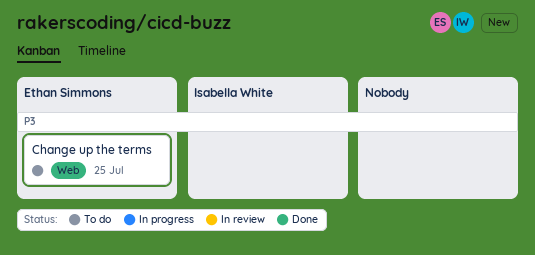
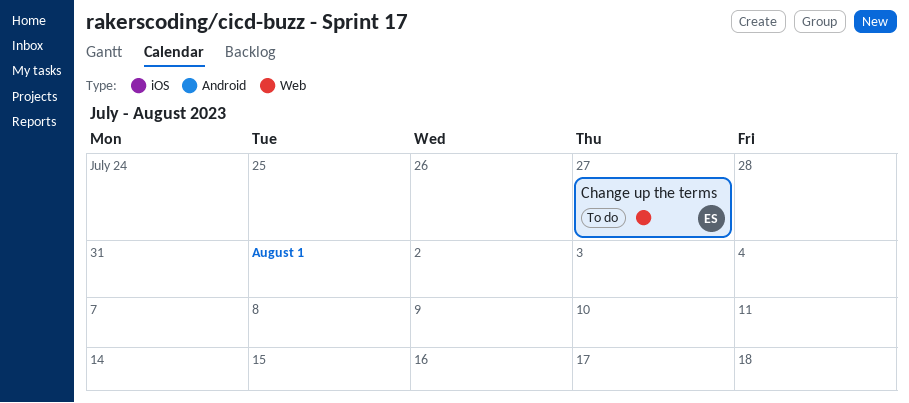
Change up the terms, due: Jul 25 -> Jul 27

